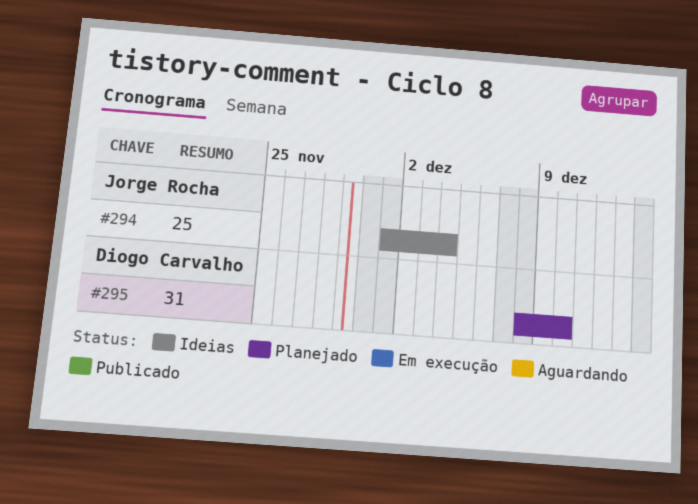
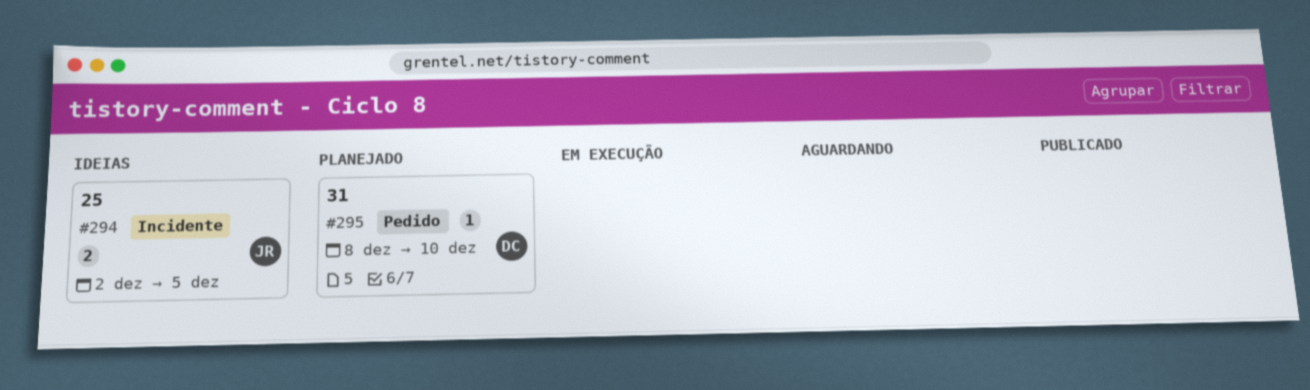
#294, start: Dec 1 -> Dec 2
#294, due: Dec 4 -> Dec 5

